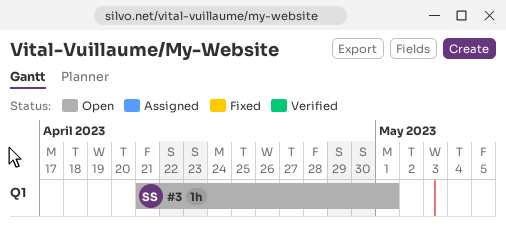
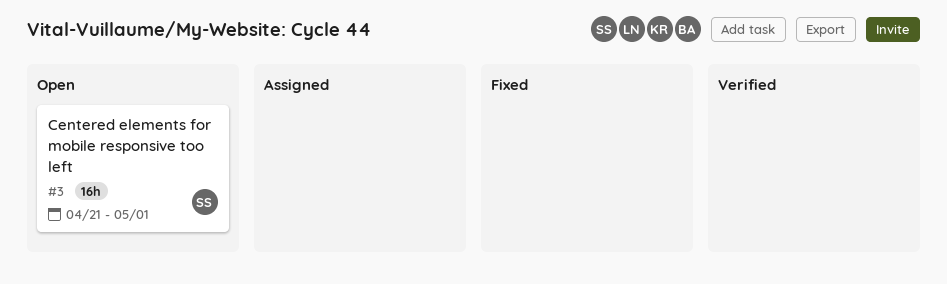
#3, estimate: 1h -> 16h

